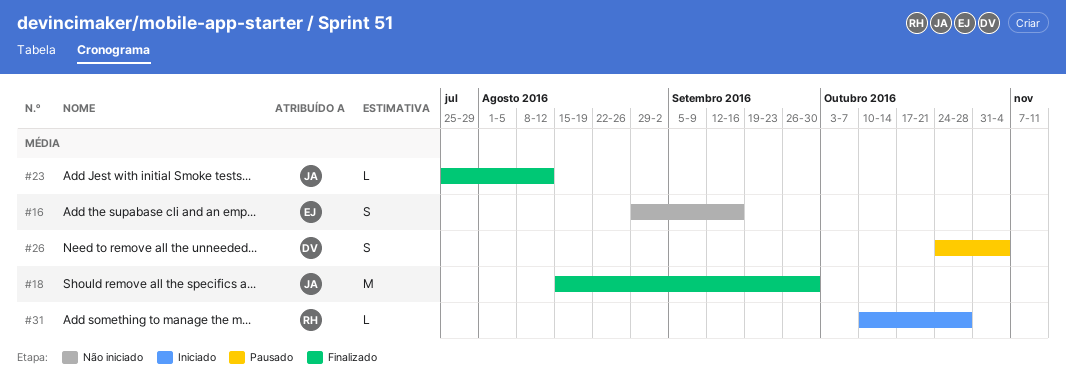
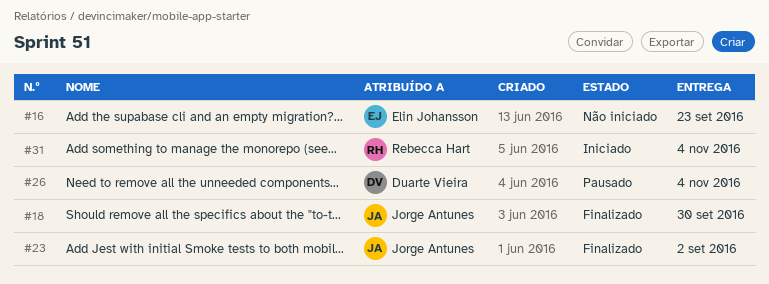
#16, due: Sep 16 -> Sep 23
#23, due: Aug 12 -> Sep 2
#31, due: Oct 28 -> Nov 4

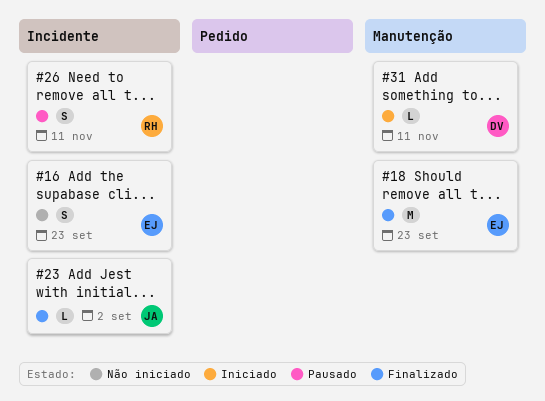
#18, owner: Jorge Antunes -> Elin Johansson
#18, due: Sep 30 -> Sep 23
#26, owner: Duarte Vieira -> Rebecca Hart
#26, due: Nov 4 -> Nov 11
#31, owner: Rebecca Hart -> Duarte Vieira
#31, due: Nov 4 -> Nov 11

